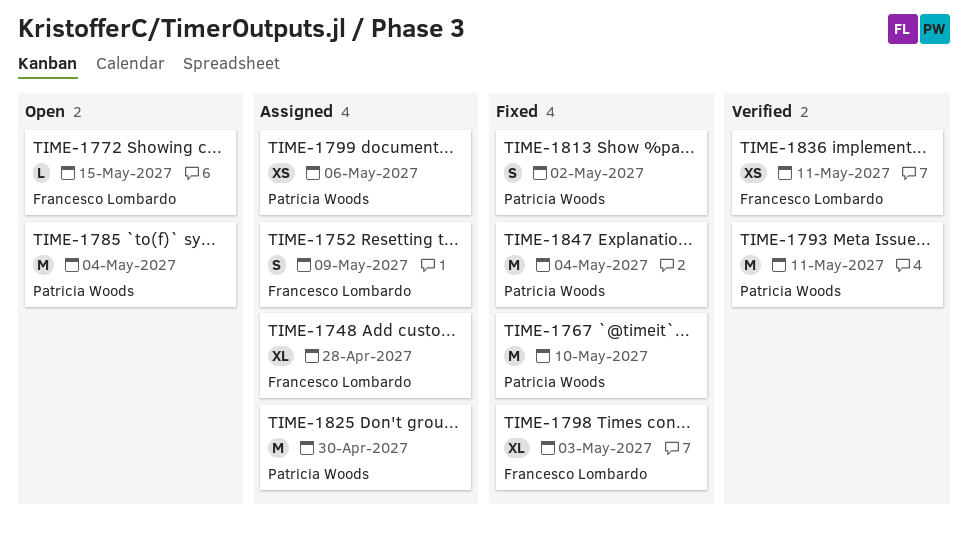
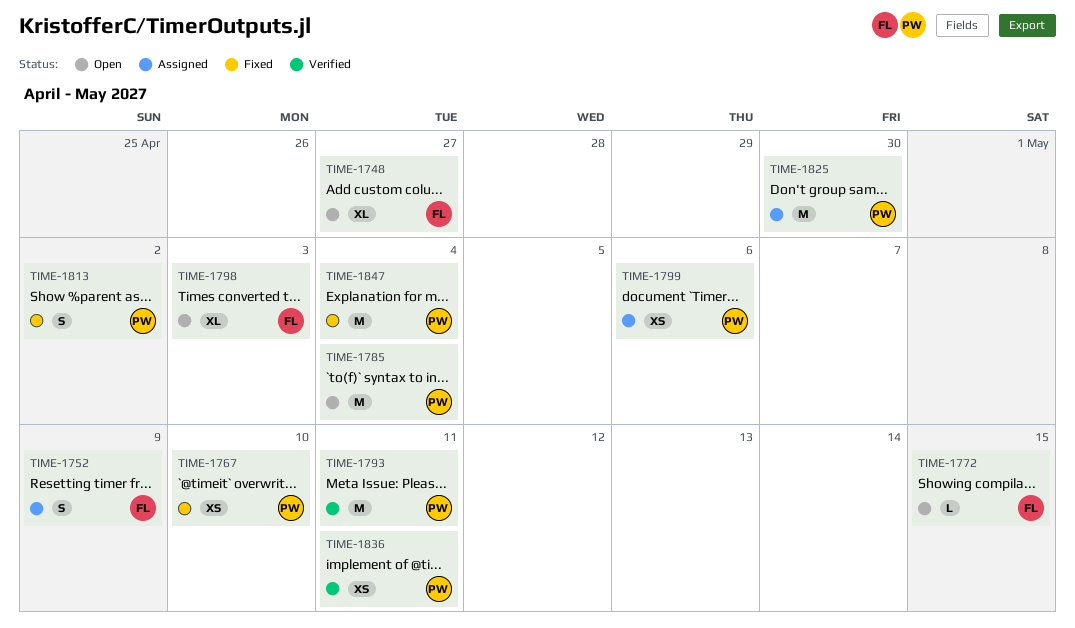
TIME-1748, status: Assigned -> Open
TIME-1748, due: Apr 28 -> Apr 27
TIME-1767, estimate: M -> XS
TIME-1798, status: Fixed -> Open
TIME-1836, owner: Francesco Lombardo -> Patricia Woods

